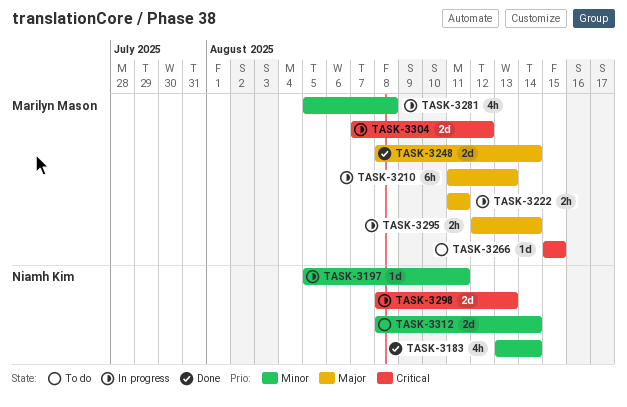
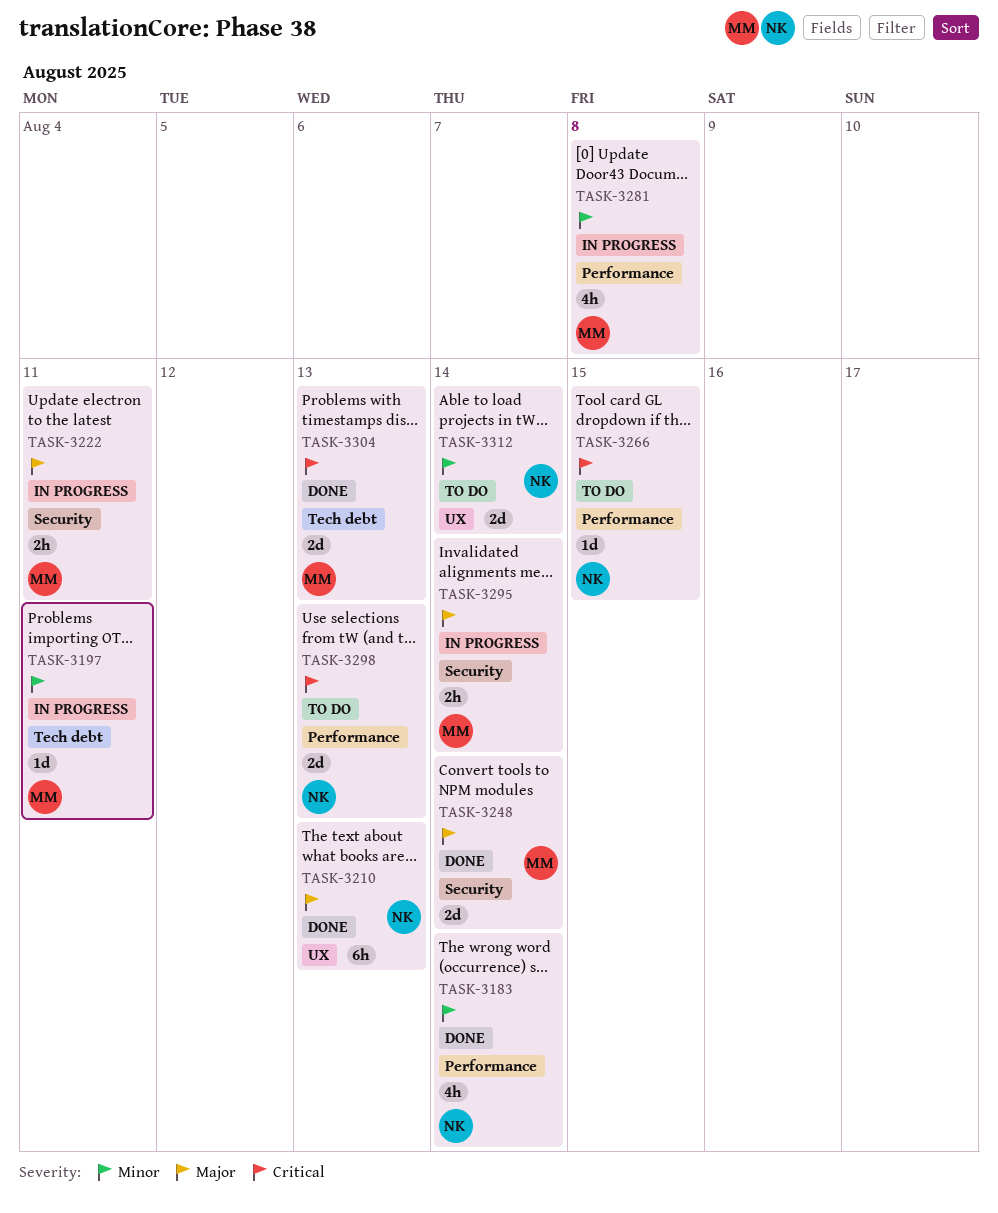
TASK-3197, owner: Niamh Kim -> Marilyn Mason
TASK-3210, status: In progress -> Done
TASK-3210, owner: Marilyn Mason -> Niamh Kim
TASK-3266, owner: Marilyn Mason -> Niamh Kim
TASK-3298, status: In progress -> To do
TASK-3304, status: In progress -> Done
TASK-3304, due: Aug 12 -> Aug 13

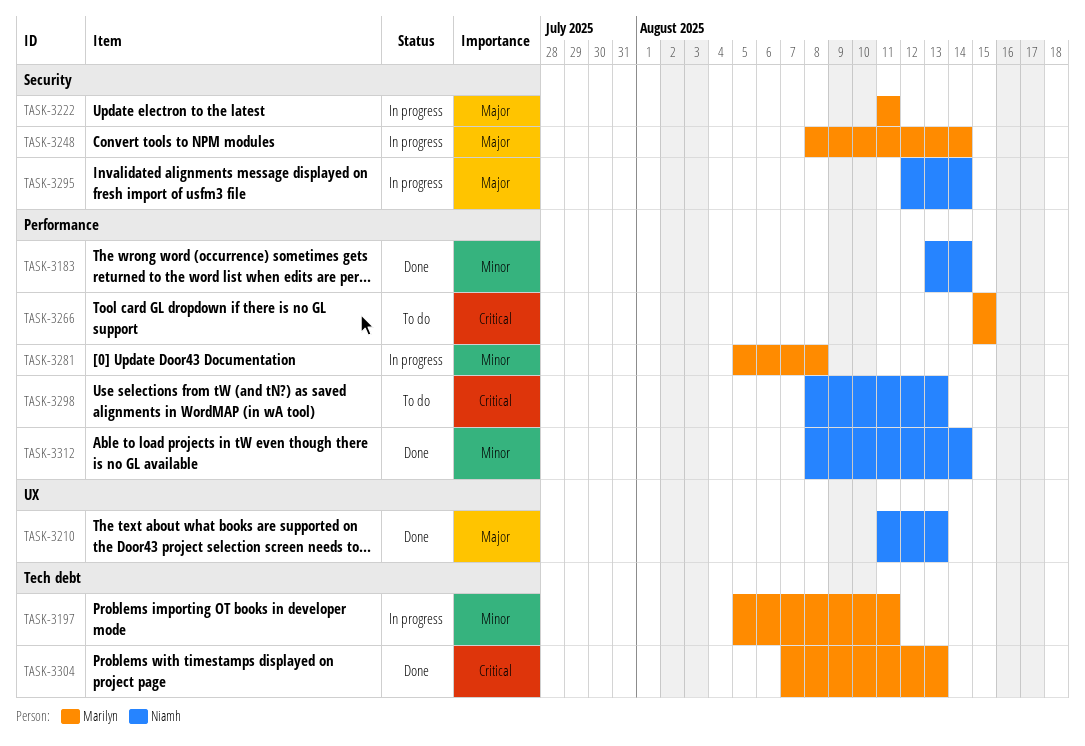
TASK-3248, status: Done -> In progress
TASK-3266, owner: Niamh -> Marilyn
TASK-3295, owner: Marilyn -> Niamh
TASK-3312, status: To do -> Done
TASK-3312, label: UX -> Performance

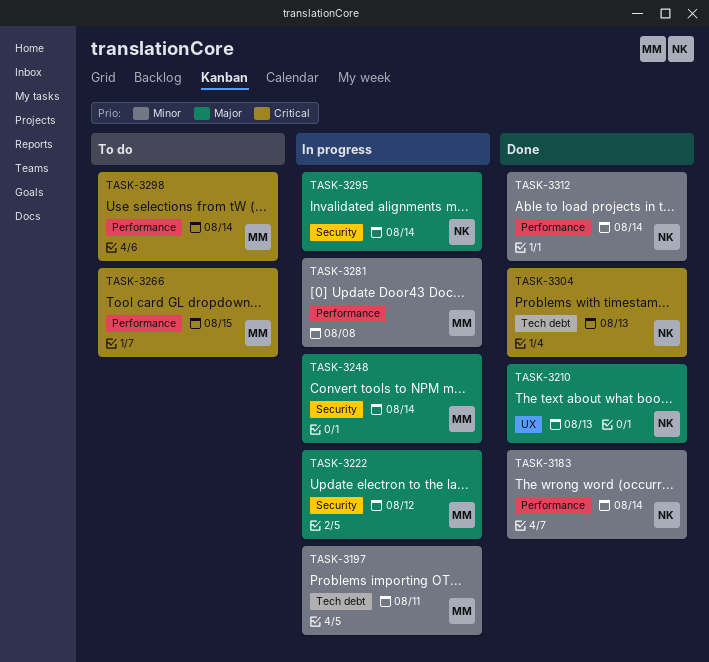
TASK-3222, due: Aug 11 -> Aug 12
TASK-3298, owner: Niamh -> Marilyn
TASK-3298, due: Aug 13 -> Aug 14
TASK-3304, owner: Marilyn -> Niamh

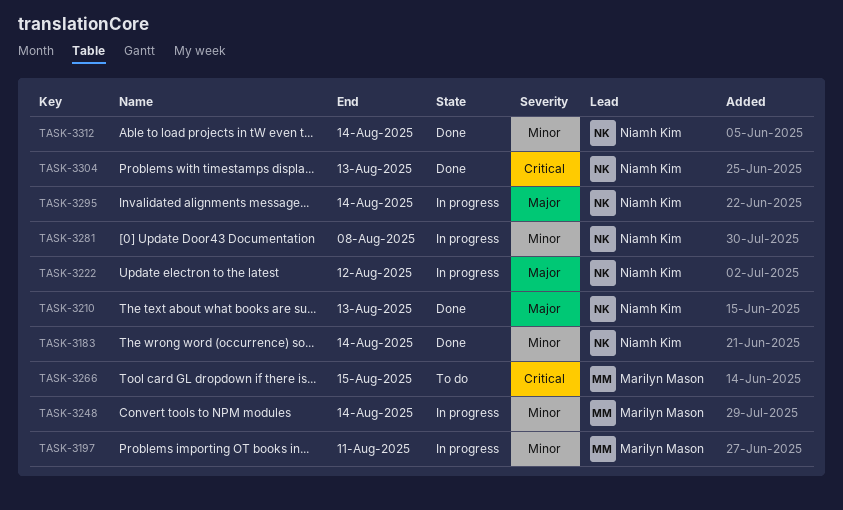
TASK-3222, owner: Marilyn Mason -> Niamh Kim
TASK-3248, priority: Major -> Minor
TASK-3281, owner: Marilyn Mason -> Niamh Kim
TASK-3298: present -> none

